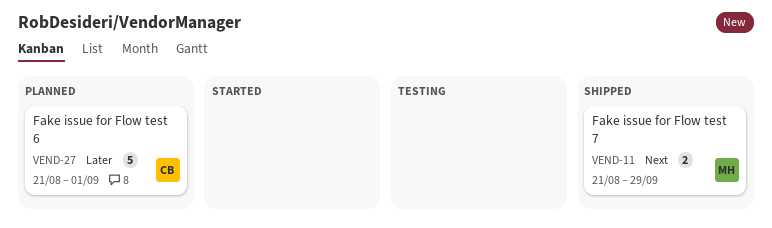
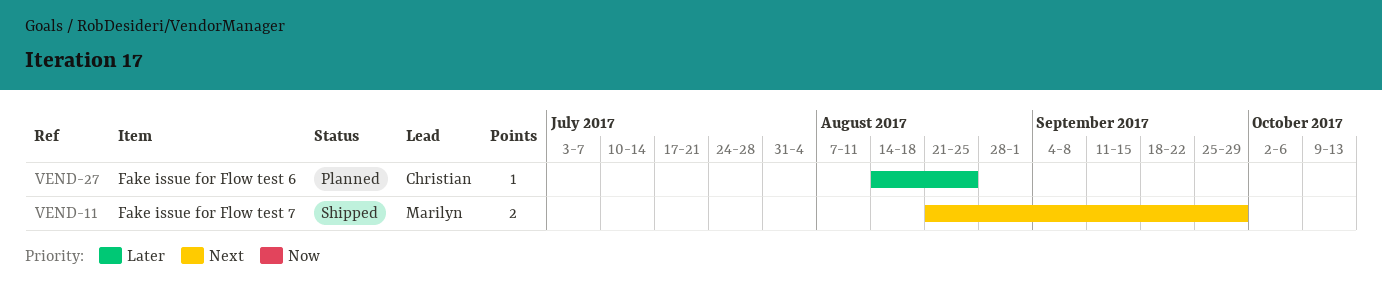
VEND-27, estimate: 5 -> 1
VEND-27, start: Aug 21 -> Aug 14
VEND-27, due: Sep 1 -> Aug 25

